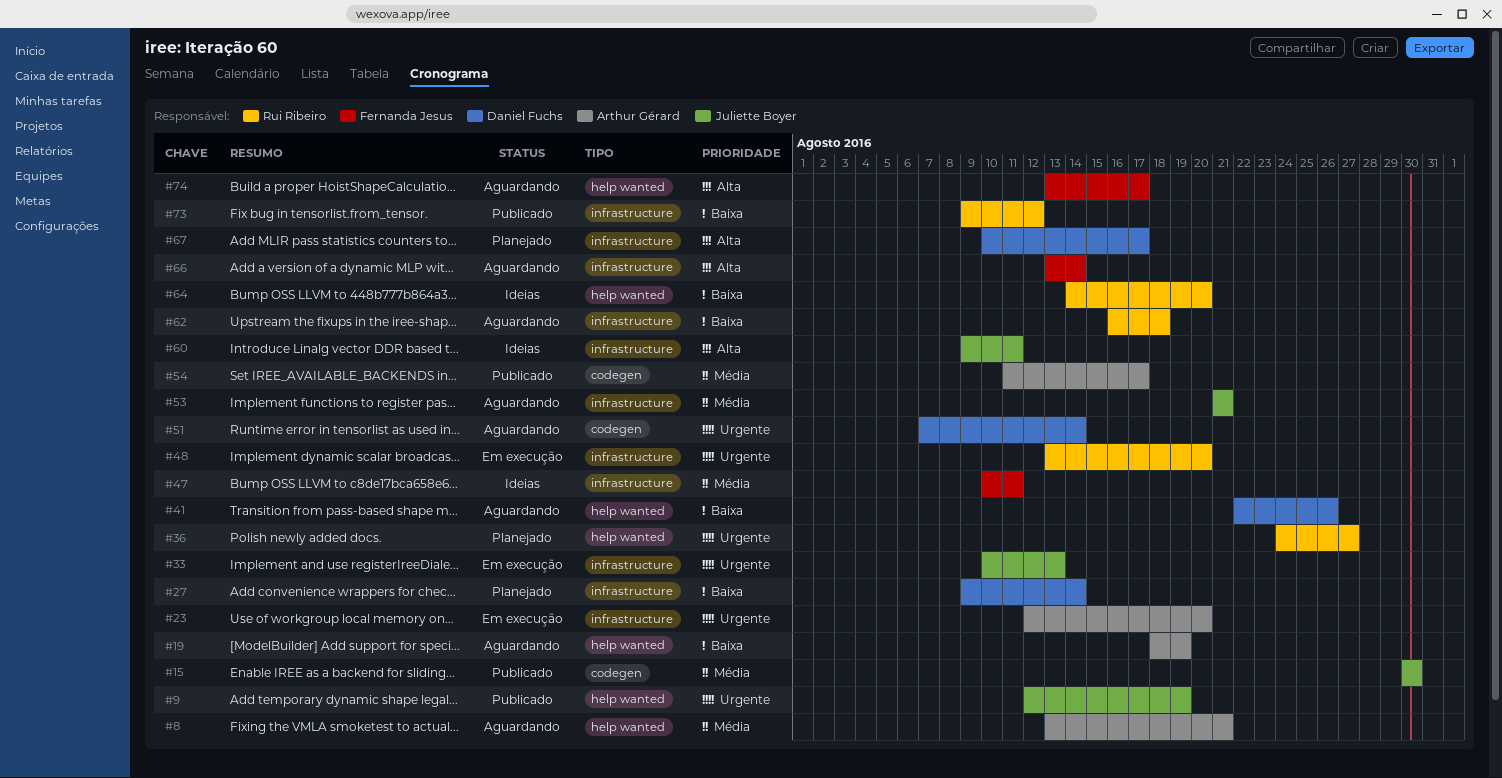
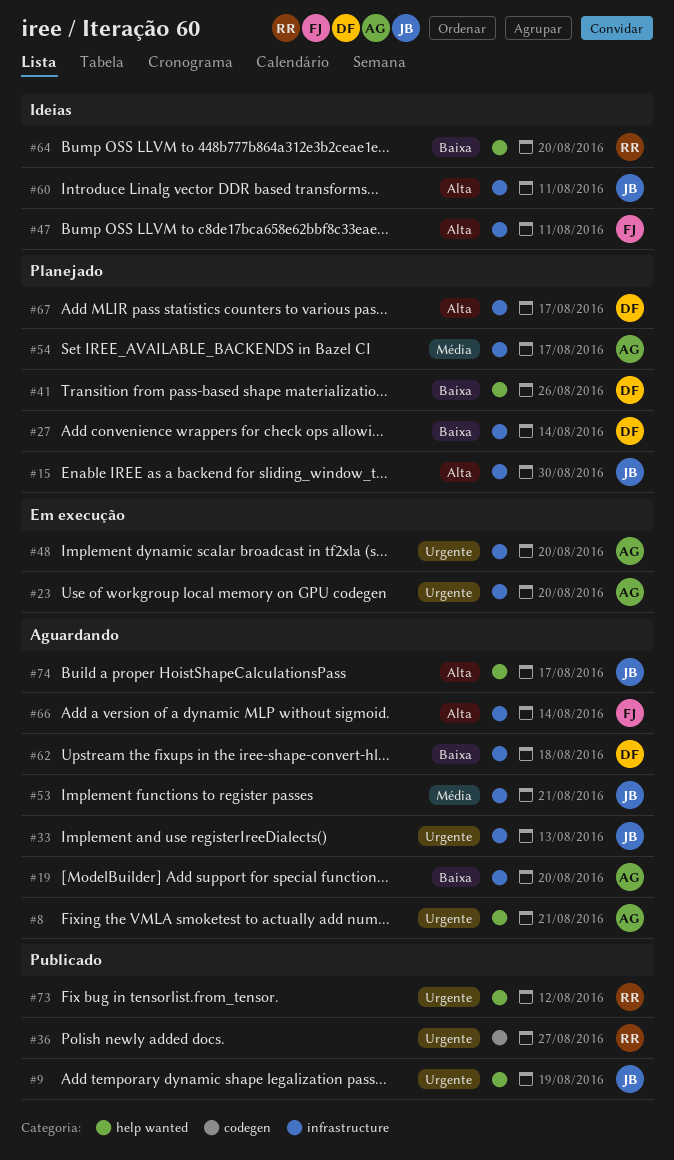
#8, priority: Média -> Urgente
#15, status: Publicado -> Planejado
#15, priority: Média -> Alta
#15, label: codegen -> infrastructure
#19, label: help wanted -> infrastructure
#19, due: Aug 19 -> Aug 20
#33, status: Em execução -> Aguardando
#36, status: Planejado -> Publicado
#36, label: help wanted -> codegen
#41, status: Aguardando -> Planejado
#47, priority: Média -> Alta
#48, owner: Rui Ribeiro -> Arthur Gérard
#51: present -> none
#54, status: Publicado -> Planejado
#54, label: codegen -> infrastructure
#62, owner: Rui Ribeiro -> Daniel Fuchs
#73, priority: Baixa -> Urgente
#73, label: infrastructure -> help wanted
#74, owner: Fernanda Jesus -> Juliette Boyer

